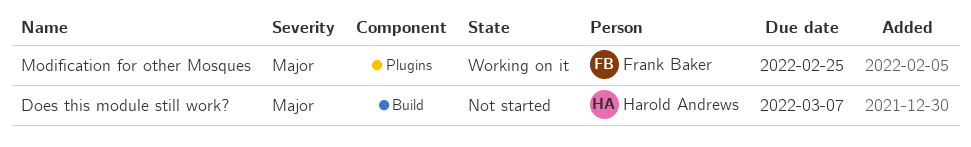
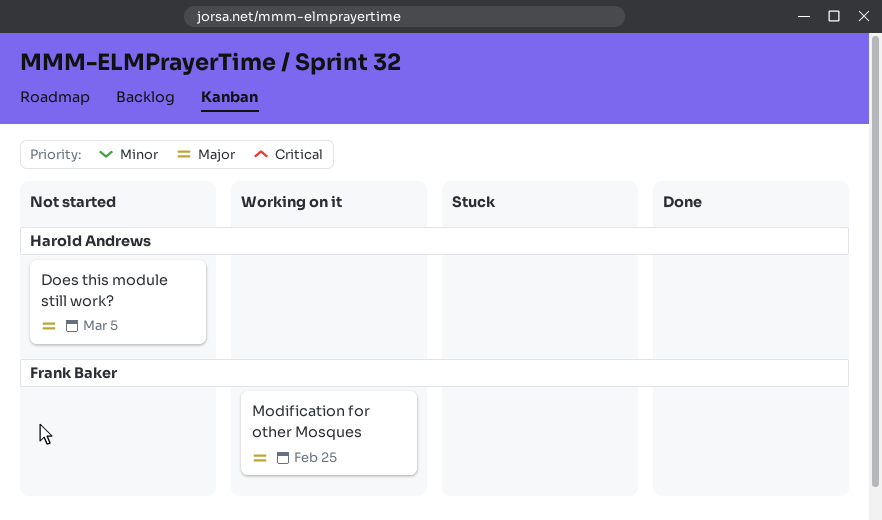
Does this module still work?, due: Mar 7 -> Mar 5

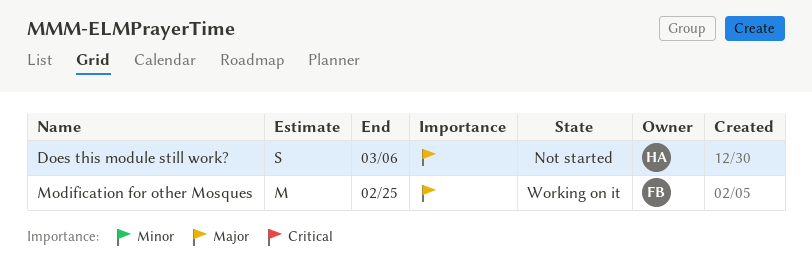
Does this module still work?, due: Mar 5 -> Mar 6

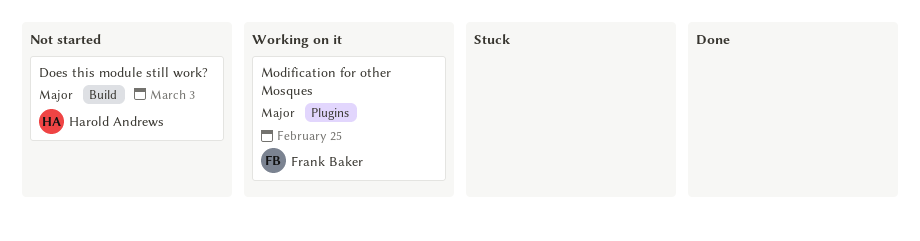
Does this module still work?, due: Mar 6 -> Mar 3

